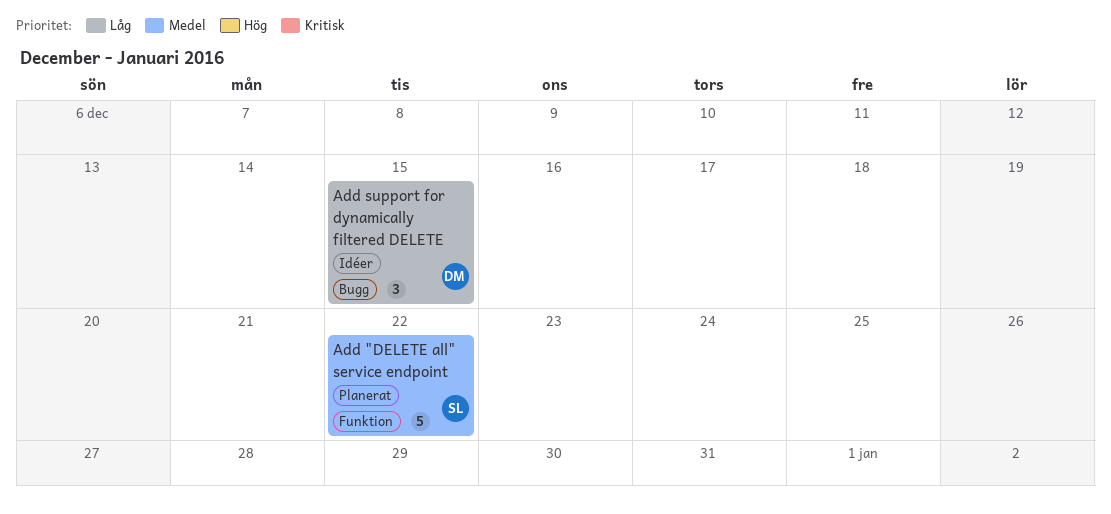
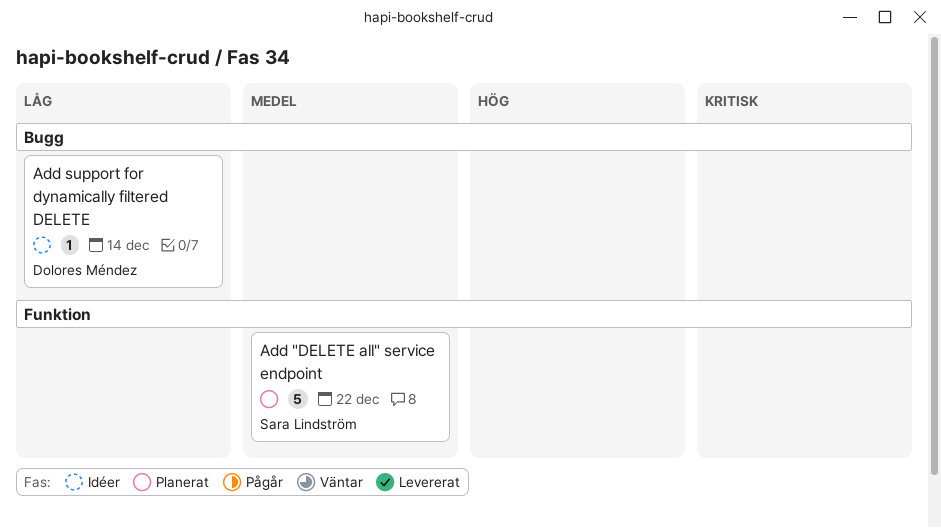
Add support for dynamically filtered DELETE, estimate: 3 -> 1
Add support for dynamically filtered DELETE, due: Dec 15 -> Dec 14

